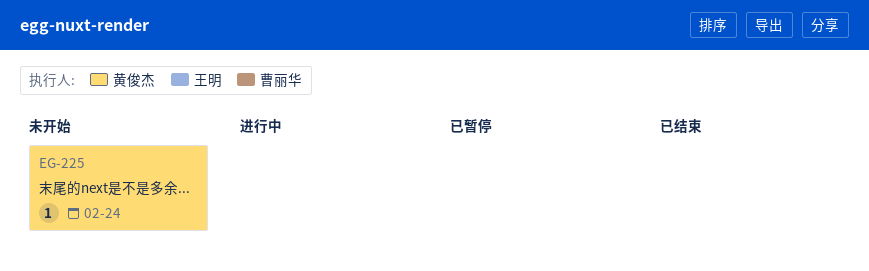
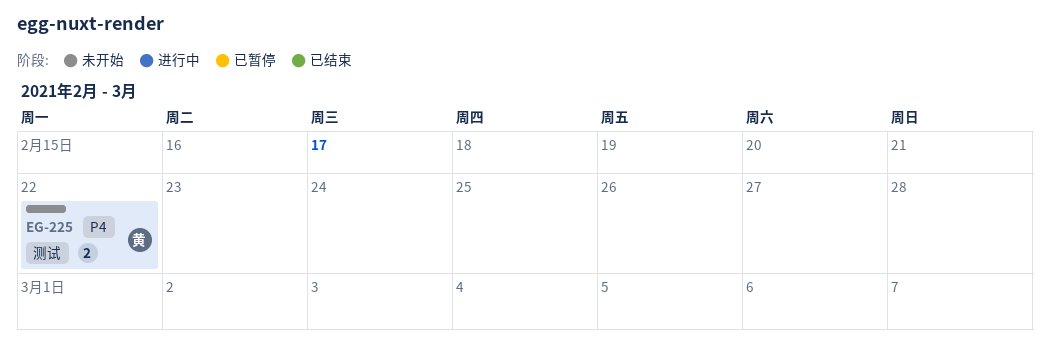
EG-225, estimate: 1 -> 2
EG-225, due: Feb 24 -> Feb 22

